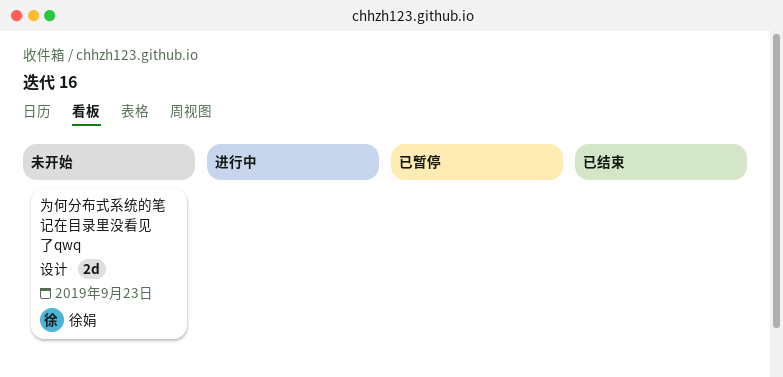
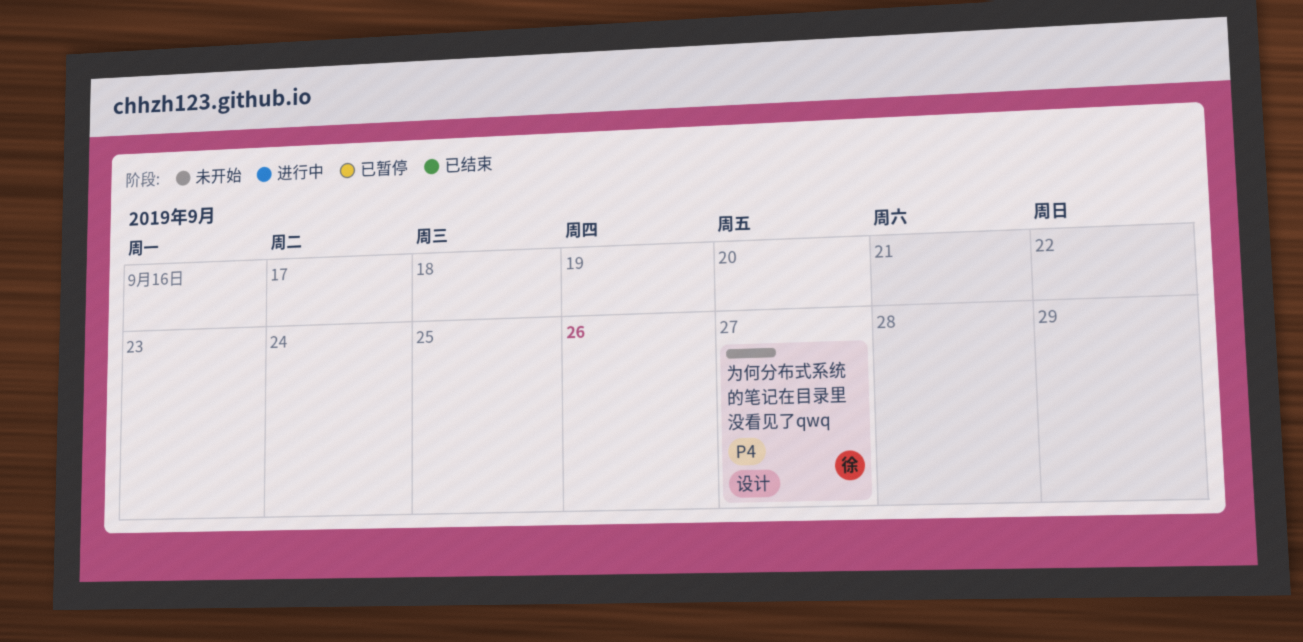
为何分布式系统的笔记在目录里没看见了qwq, due: Sep 23 -> Sep 27

